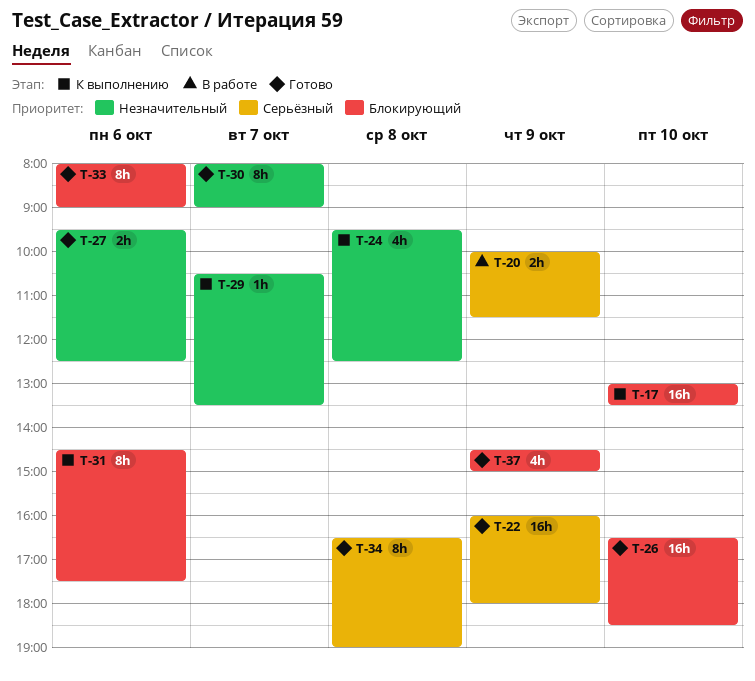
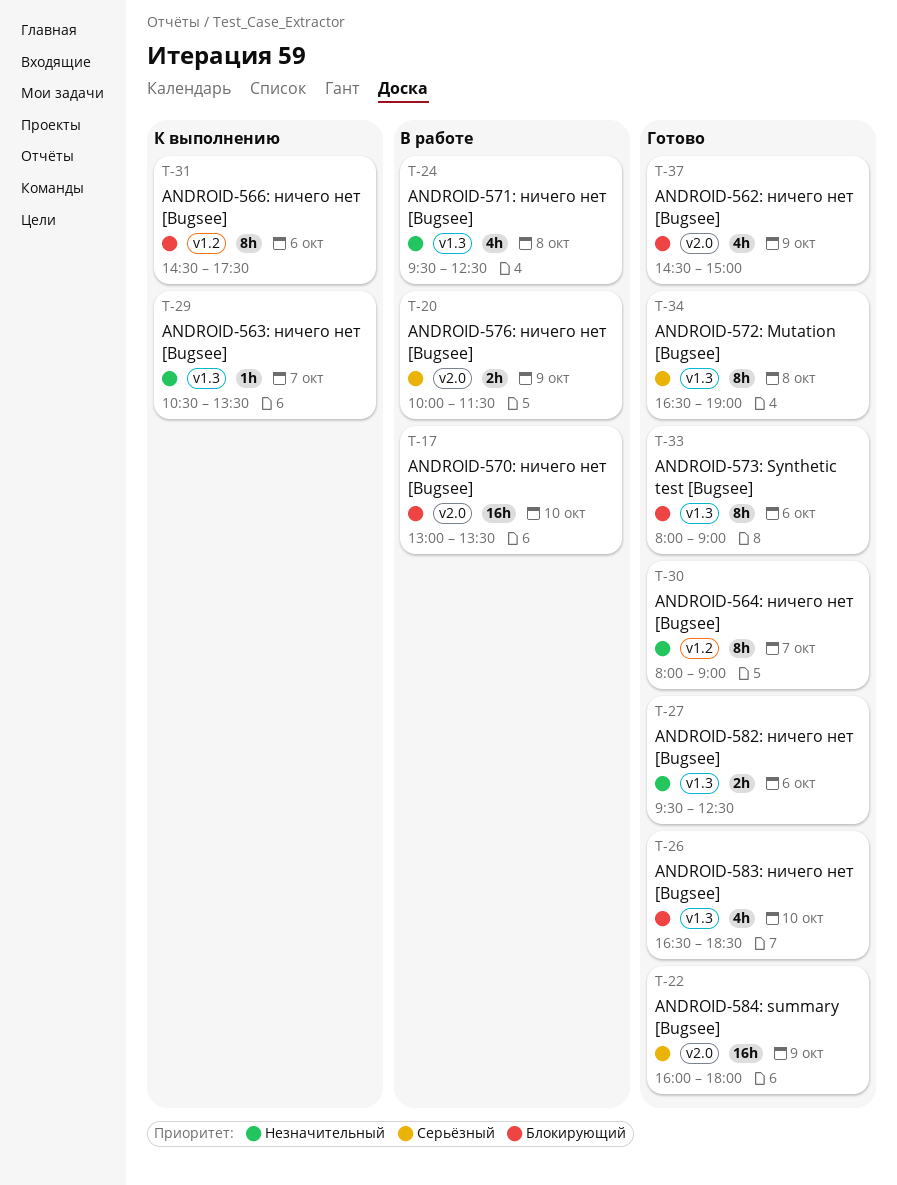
T-17, status: К выполнению -> В работе
T-24, status: К выполнению -> В работе
T-26, estimate: 16h -> 4h

